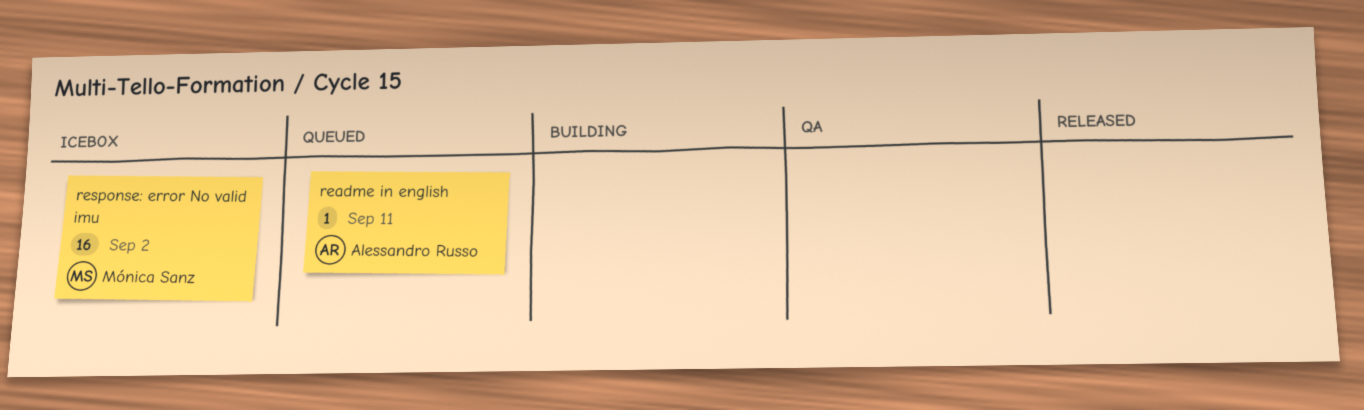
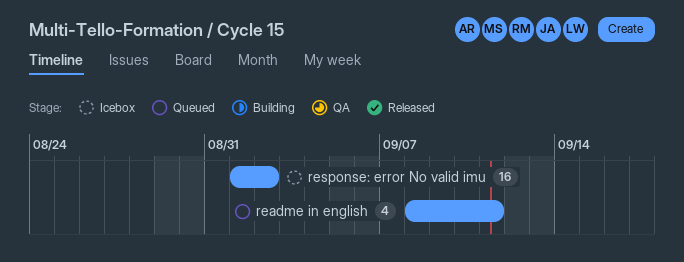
readme in english, estimate: 1 -> 4

